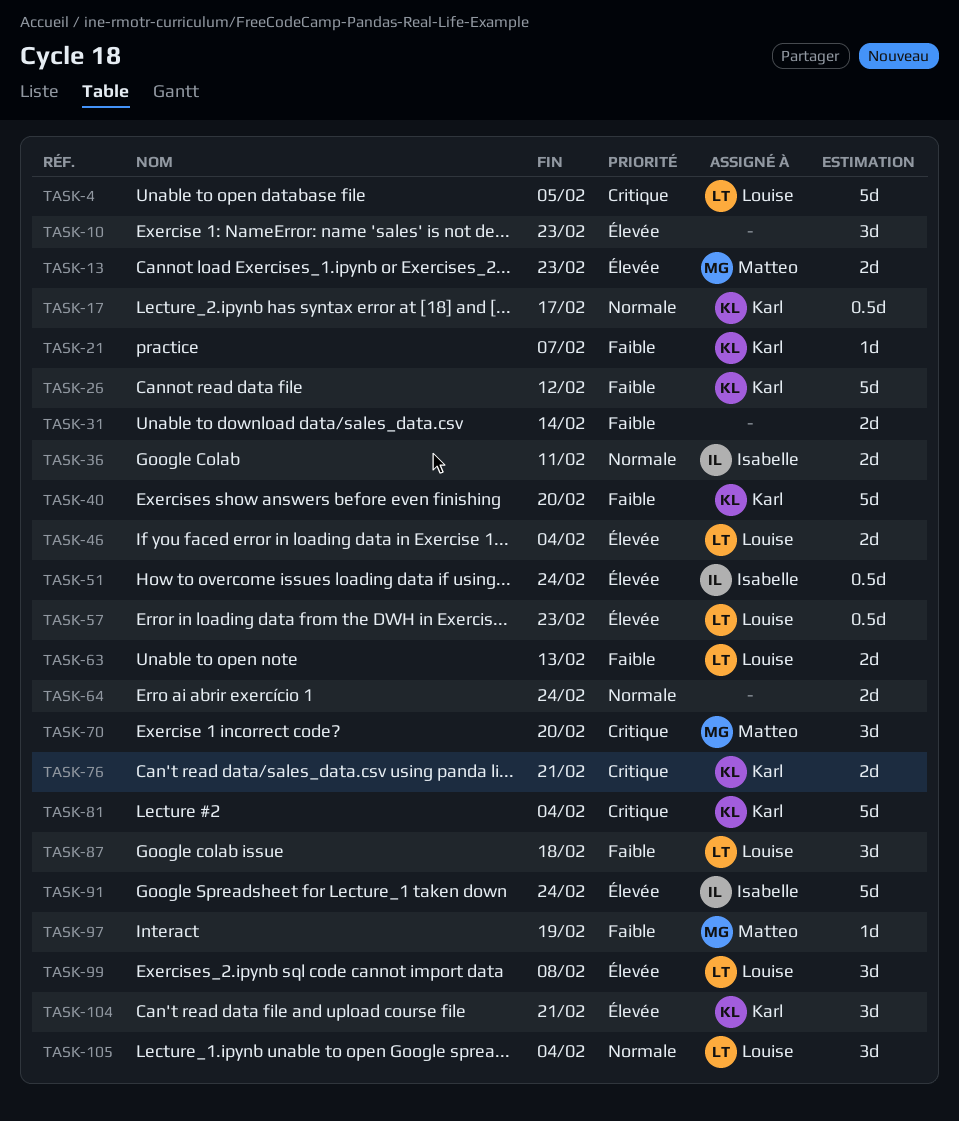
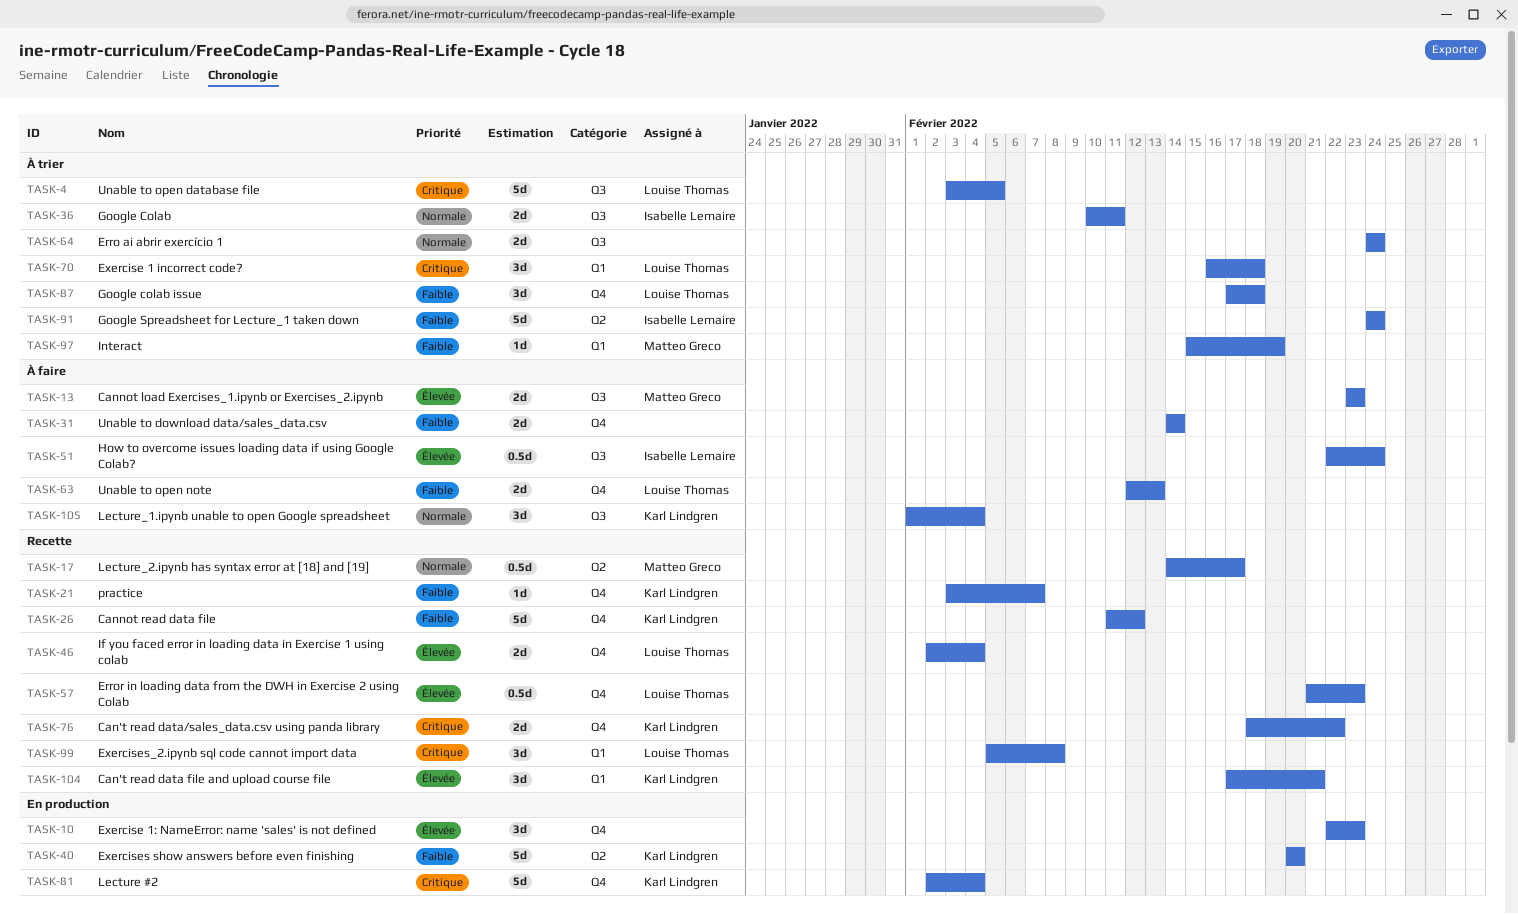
TASK-17, owner: Karl Lindgren -> Matteo Greco
TASK-70, owner: Matteo Greco -> Louise Thomas
TASK-70, due: Feb 20 -> Feb 18
TASK-76, due: Feb 21 -> Feb 22
TASK-91, priority: Élevée -> Faible
TASK-99, priority: Élevée -> Critique
TASK-105, owner: Louise Thomas -> Karl Lindgren

